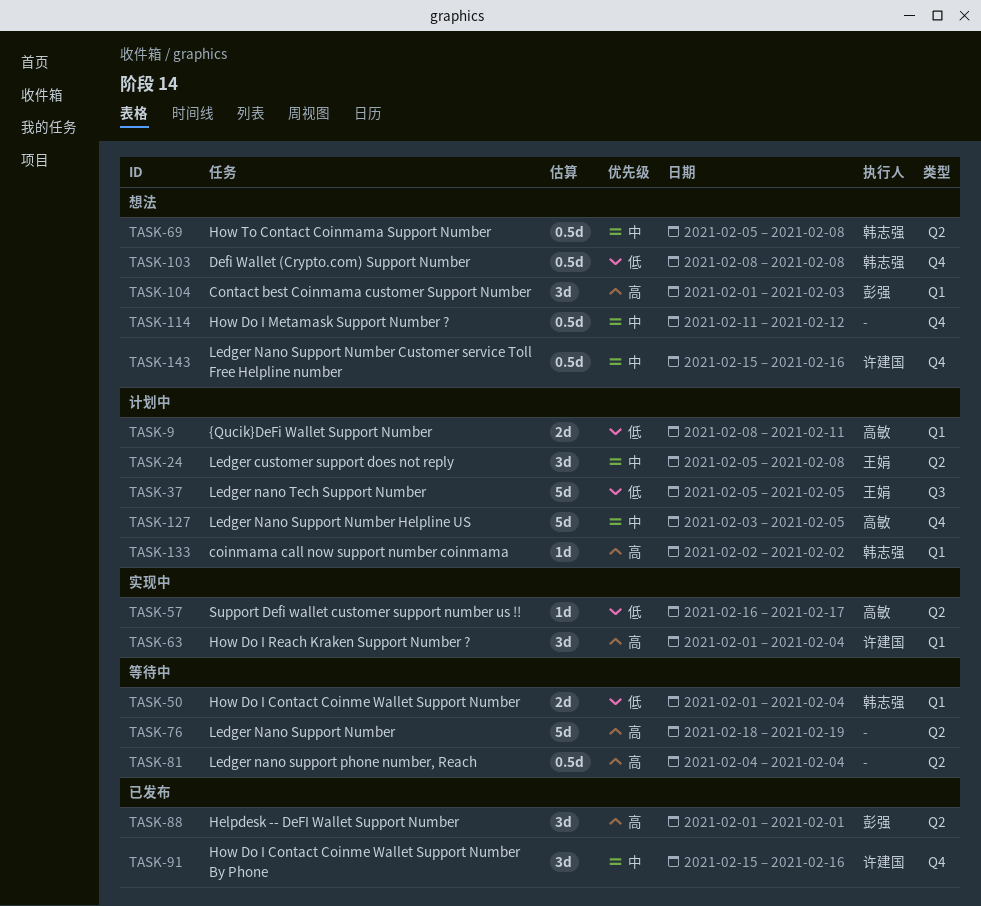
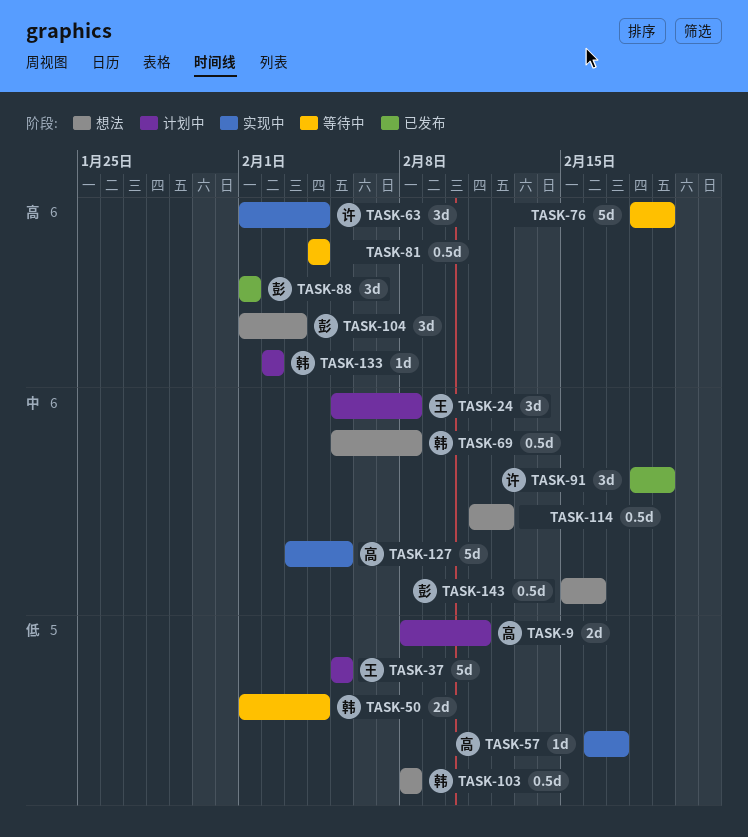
TASK-91, start: Feb 15 -> Feb 18
TASK-91, due: Feb 16 -> Feb 19
TASK-127, status: 计划中 -> 实现中
TASK-143, owner: 许建国 -> 彭强

